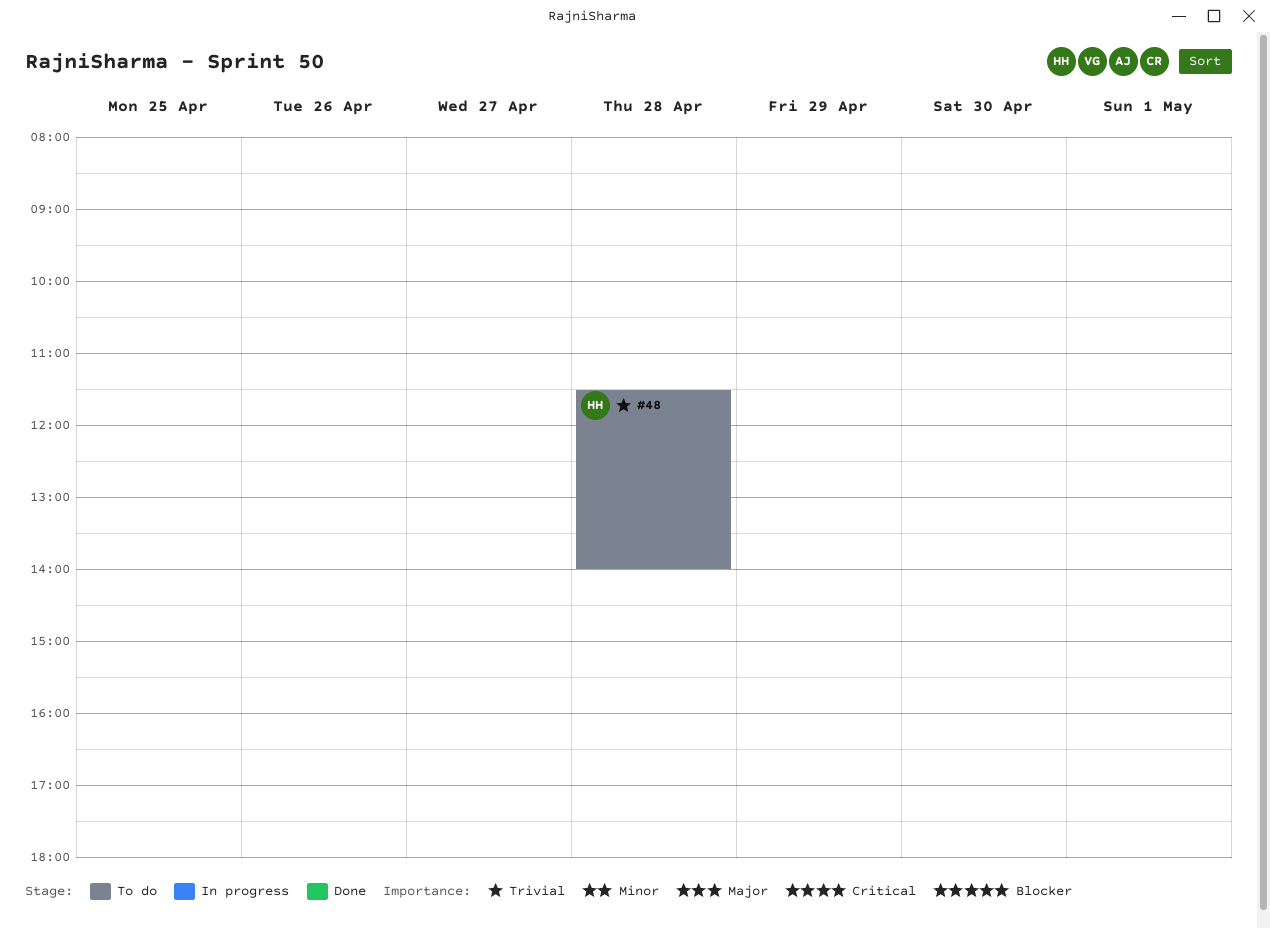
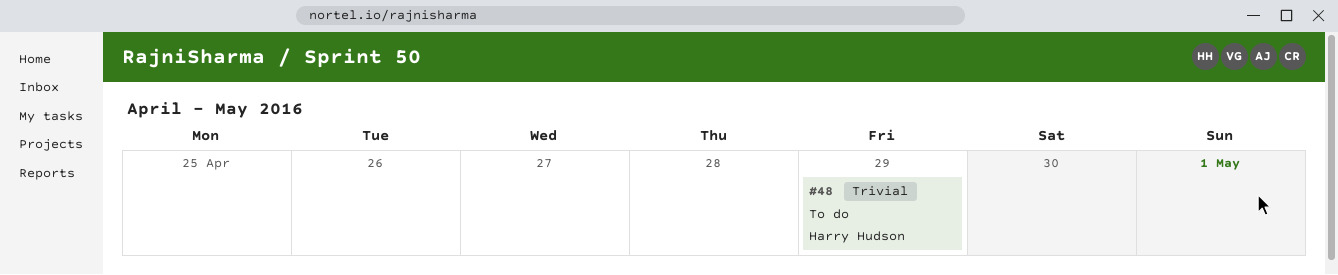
#48, day: Apr 28 -> Apr 29

